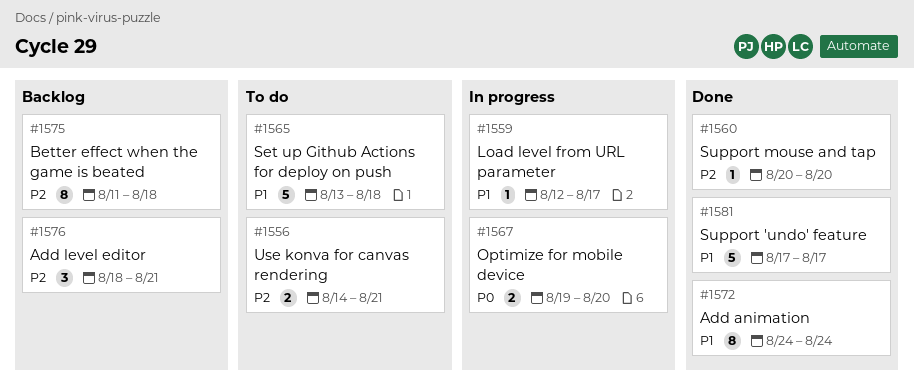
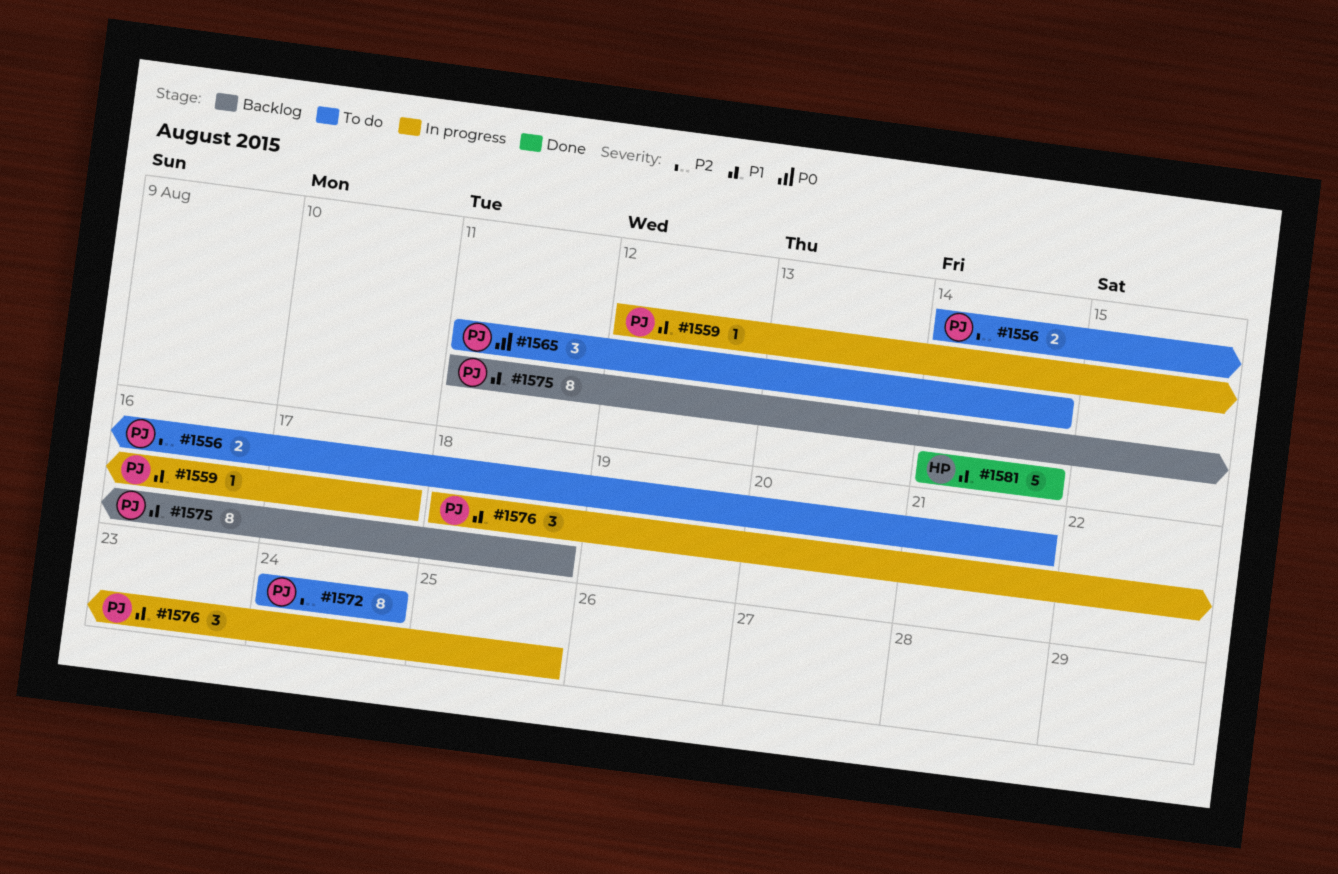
#1560: present -> none
#1565, priority: P1 -> P0
#1565, estimate: 5 -> 3
#1565, start: Aug 13 -> Aug 11
#1565, due: Aug 18 -> Aug 14
#1567: present -> none
#1572, status: Done -> To do
#1572, priority: P1 -> P2
#1575, priority: P2 -> P1
#1576, status: Backlog -> In progress
#1576, priority: P2 -> P1
#1576, due: Aug 21 -> Aug 25
#1581, start: Aug 17 -> Aug 14
#1581, due: Aug 17 -> Aug 14

